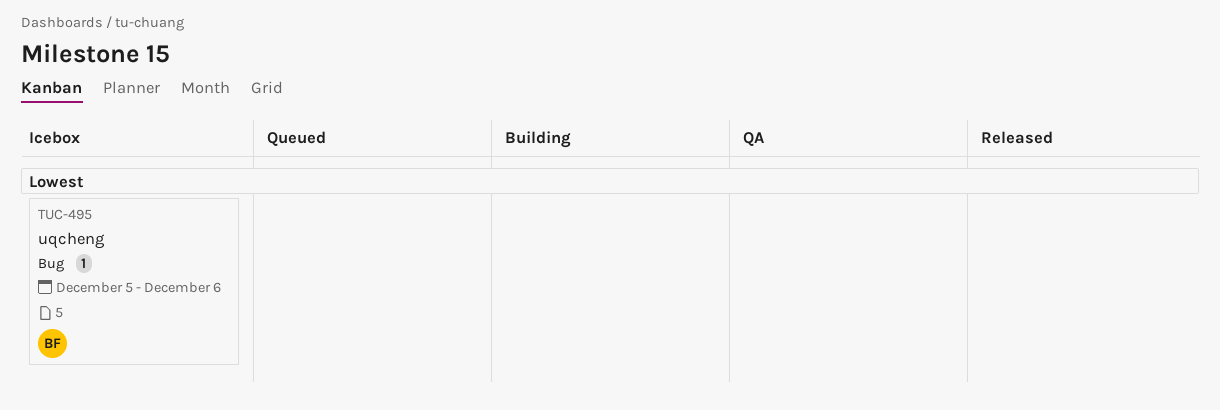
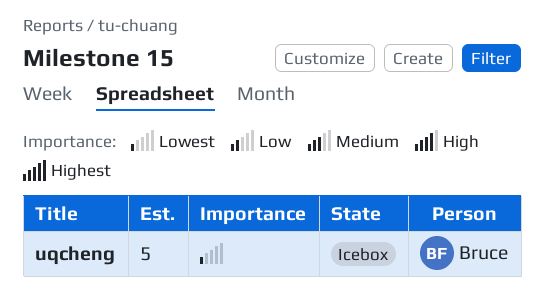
uqcheng, estimate: 1 -> 5

